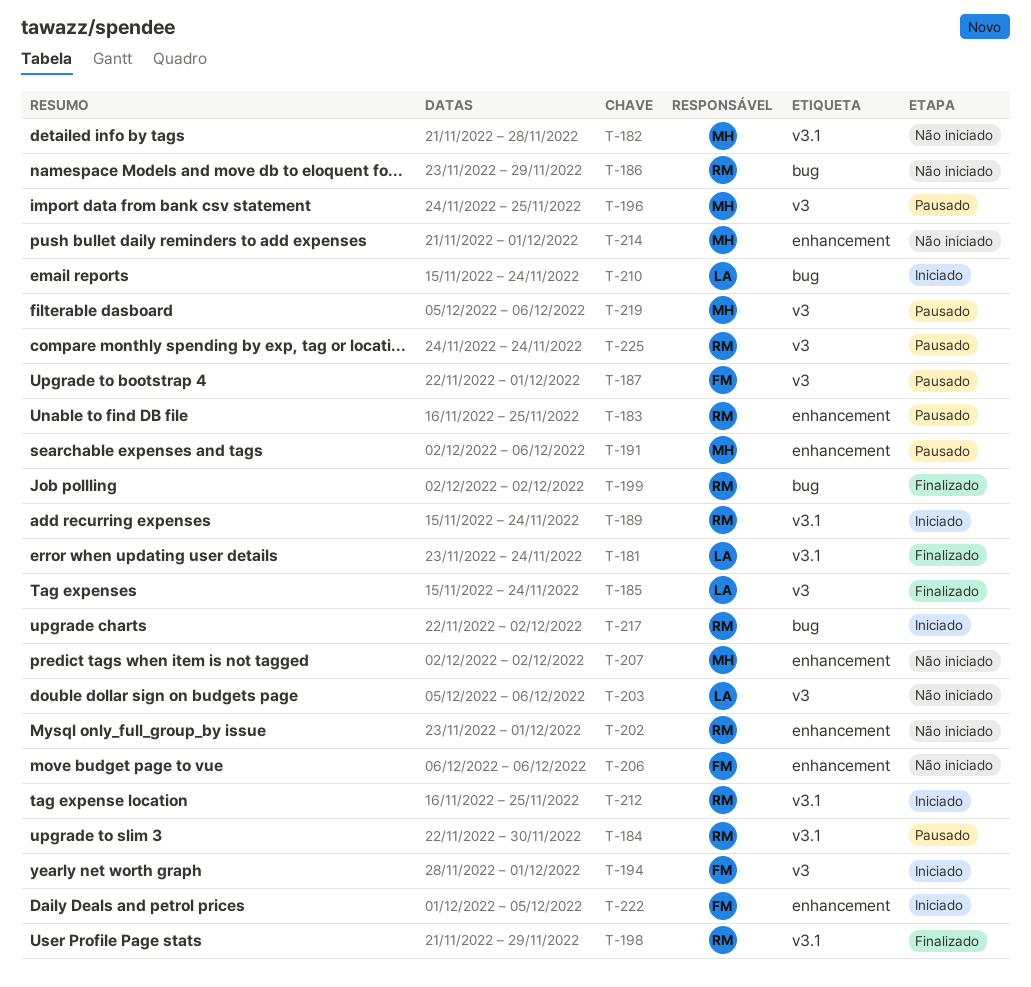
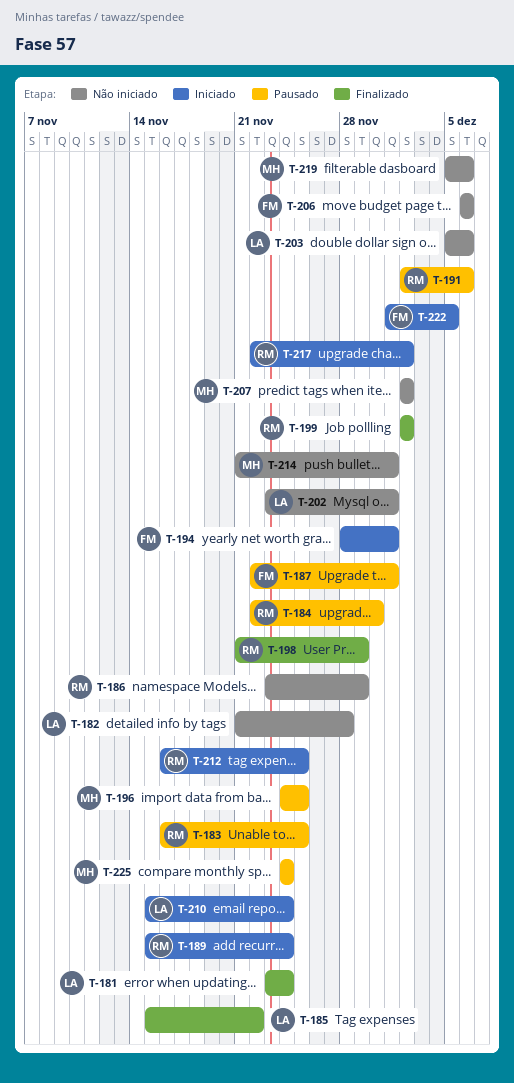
T-182, owner: MH -> LA
T-185, due: Nov 24 -> Nov 22
T-191, owner: MH -> RM
T-202, owner: RM -> LA
T-219, status: Pausado -> Não iniciado
T-225, owner: RM -> MH

